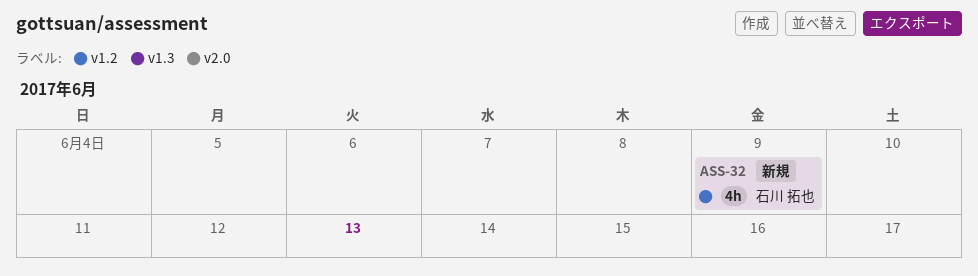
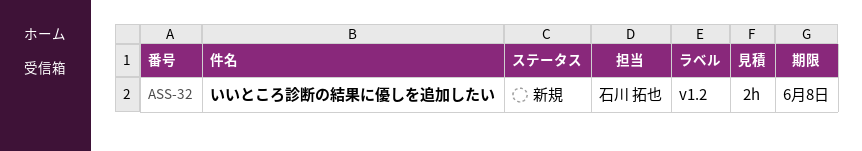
ASS-32, estimate: 4h -> 2h
ASS-32, due: Jun 9 -> Jun 8

